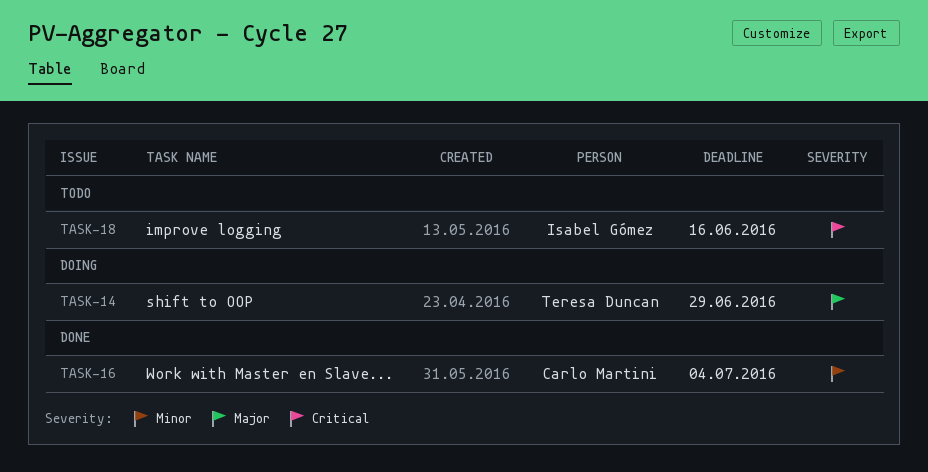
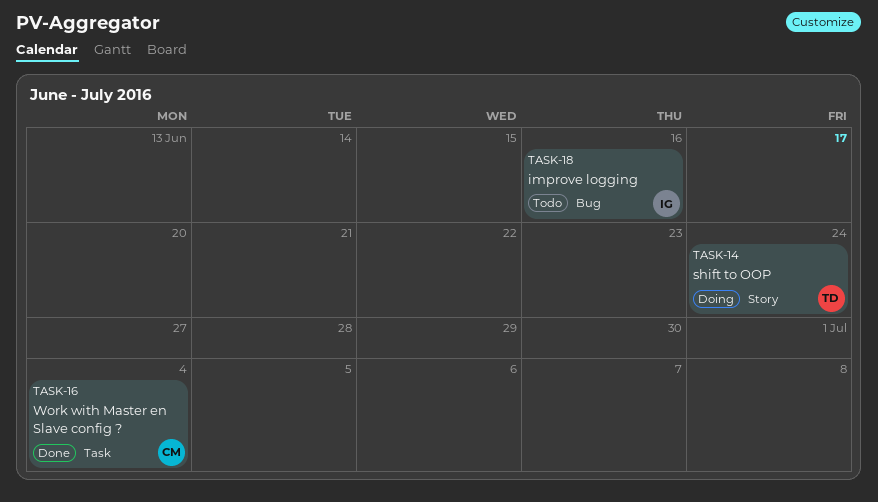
TASK-14, due: Jun 29 -> Jun 24

